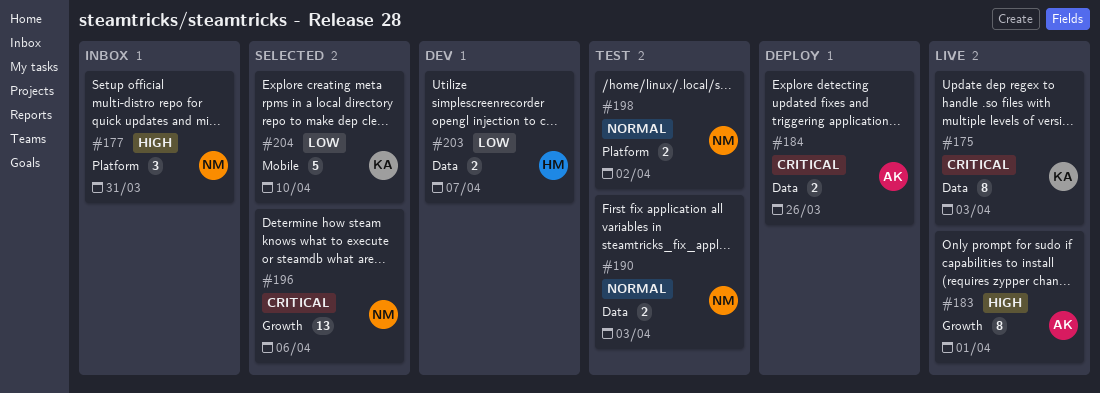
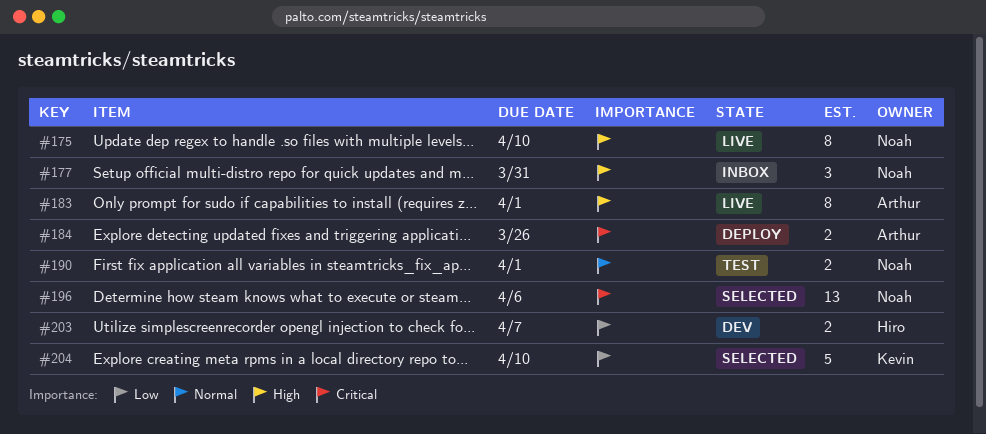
#175, owner: Kevin -> Noah
#175, priority: Critical -> High
#175, due: Apr 3 -> Apr 10
#190, due: Apr 3 -> Apr 1
#198: present -> none

